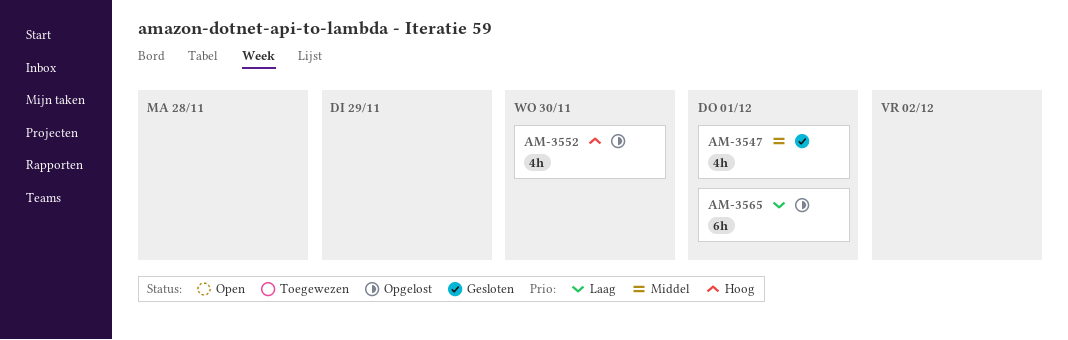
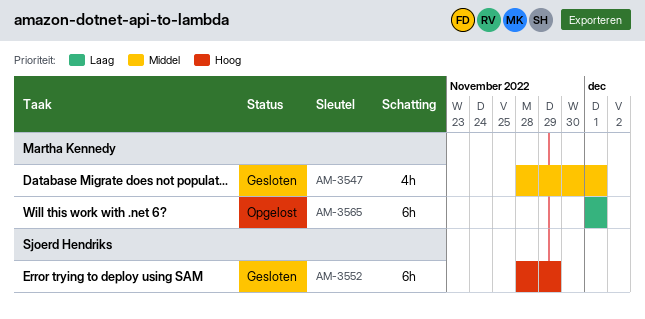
AM-3552, status: Opgelost -> Gesloten
AM-3552, estimate: 4h -> 6h
AM-3552, due: Nov 30 -> Nov 29

